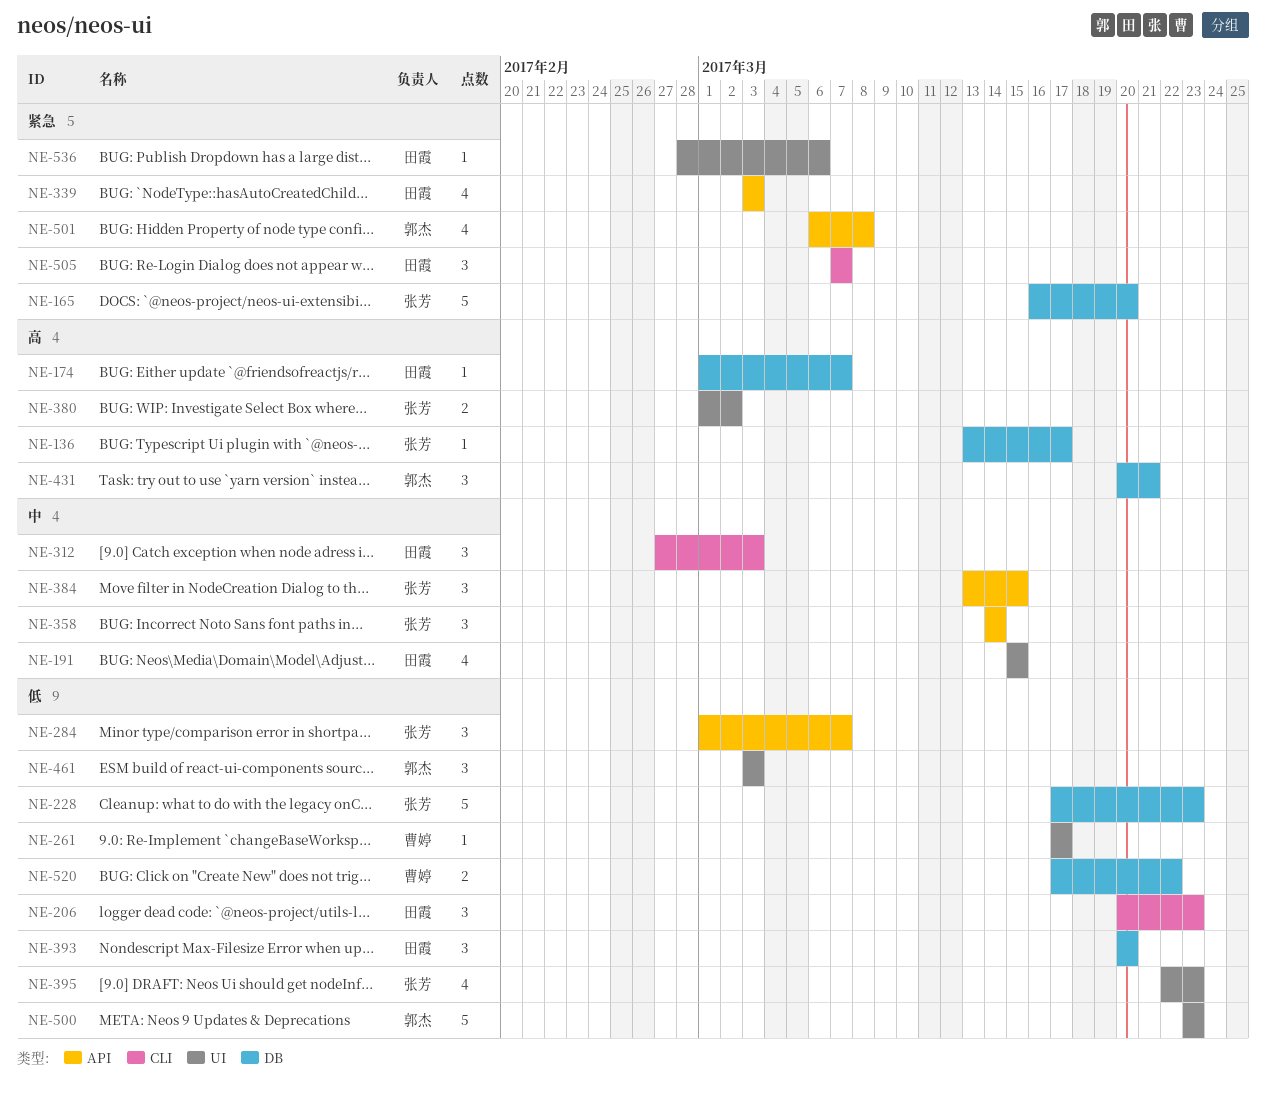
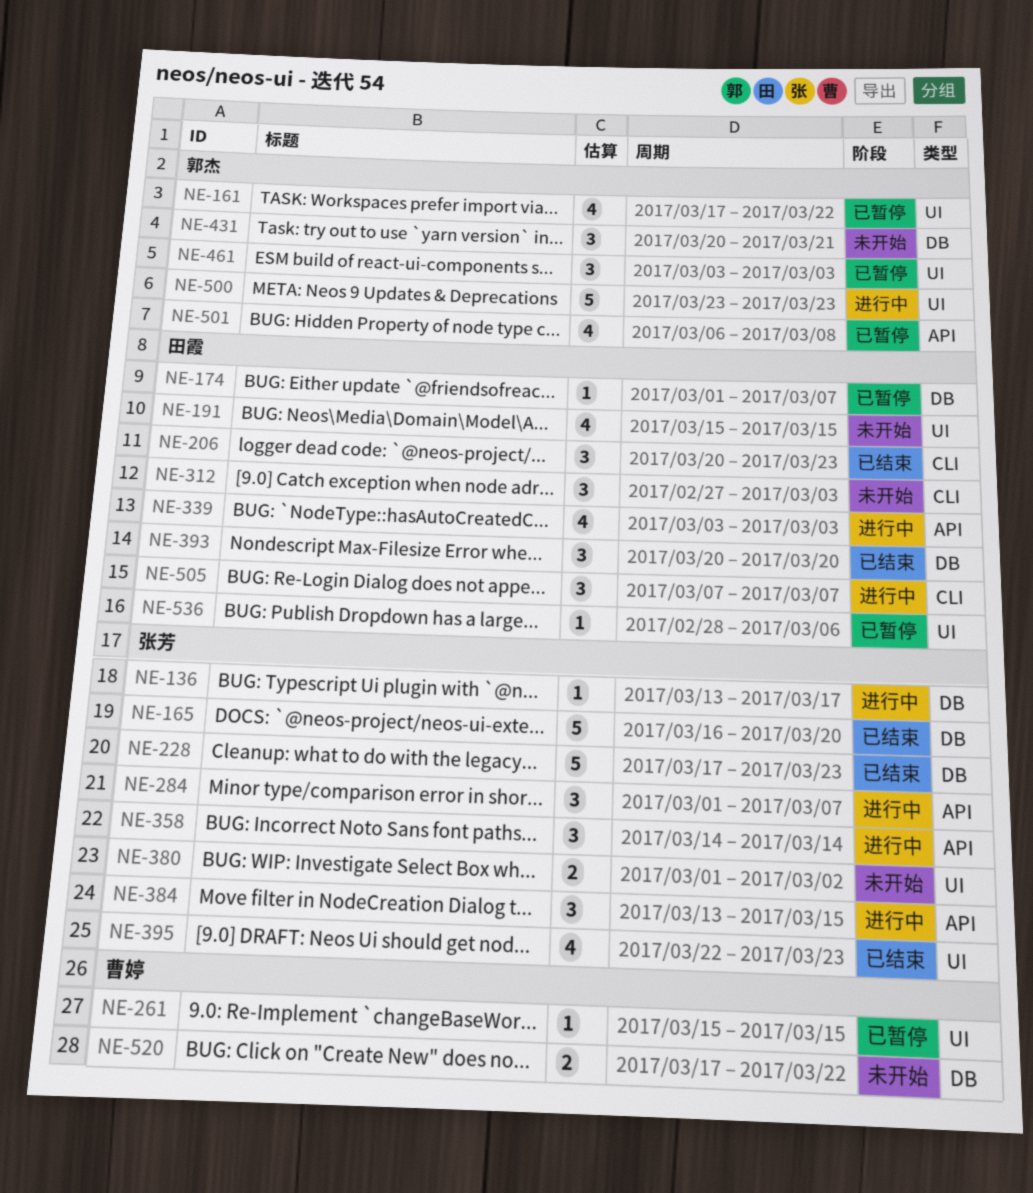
NE-161: none -> present
NE-261, start: Mar 17 -> Mar 15
NE-261, due: Mar 17 -> Mar 15

